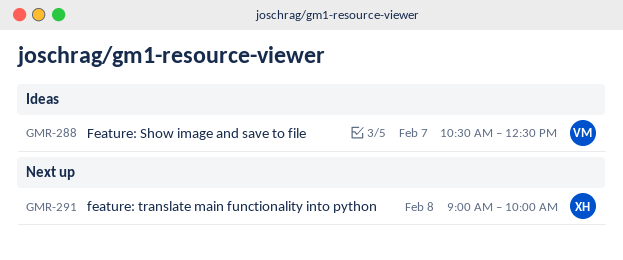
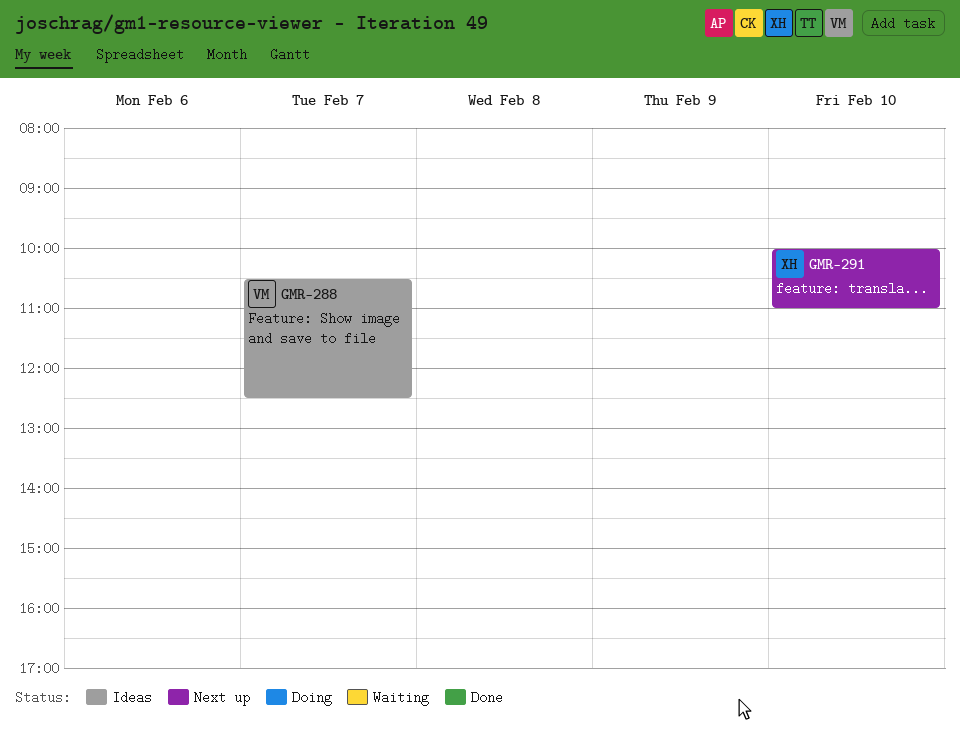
GMR-291, day: Feb 8 -> Feb 10
GMR-291, begins: 09:00 -> 10:00
GMR-291, ends: 10:00 -> 11:00

